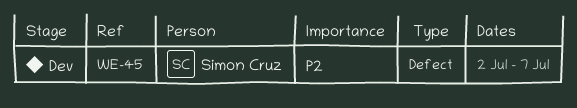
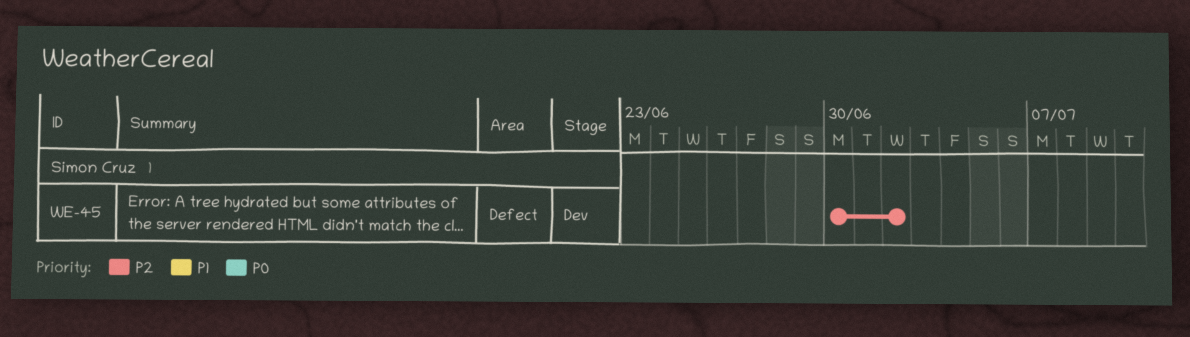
WE-45, start: Jul 2 -> Jun 30
WE-45, due: Jul 7 -> Jul 2

